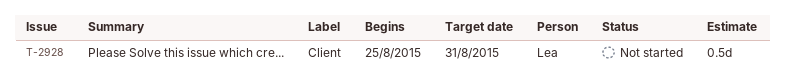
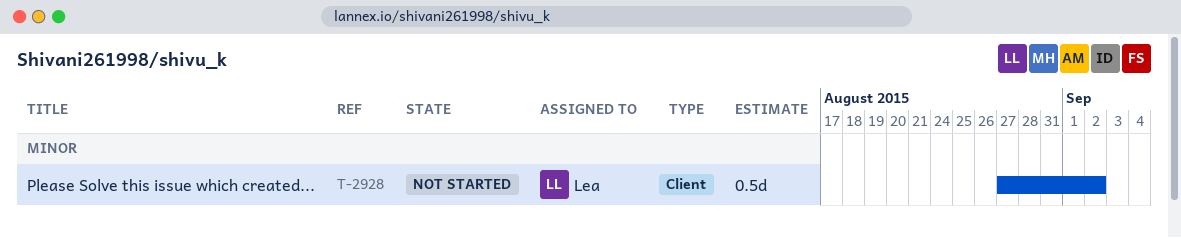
T-2928, start: Aug 25 -> Aug 27
T-2928, due: Aug 31 -> Sep 2

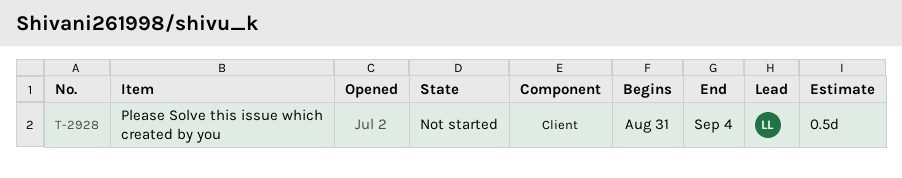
T-2928, start: Aug 27 -> Aug 31
T-2928, due: Sep 2 -> Sep 4

